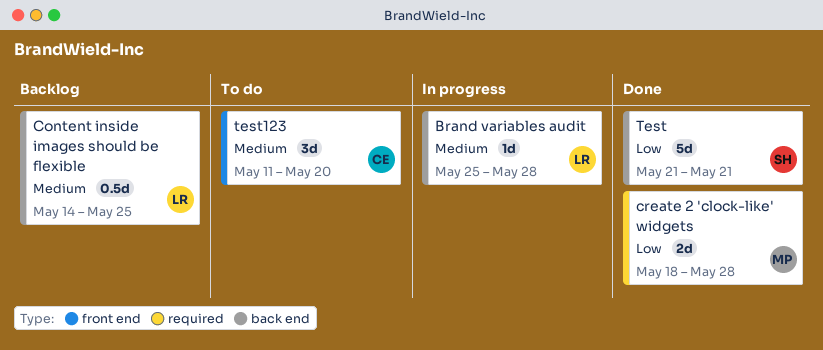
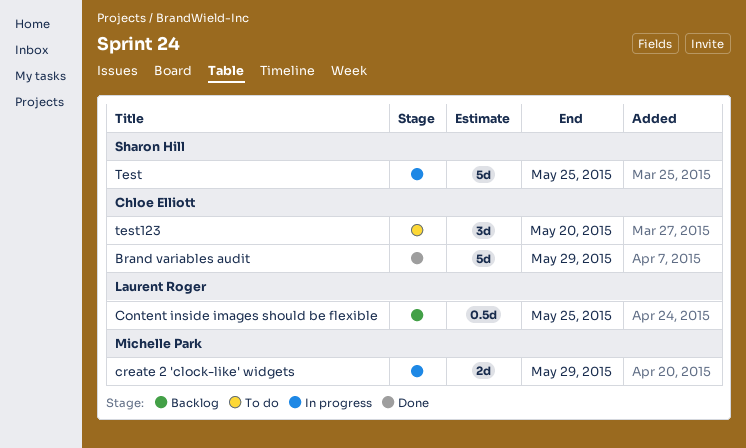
Brand variables audit, status: In progress -> Done
Brand variables audit, owner: Laurent Roger -> Chloe Elliott
Brand variables audit, estimate: 1d -> 5d
Brand variables audit, due: May 28 -> May 29
create 2 'clock-like' widgets, status: Done -> In progress
create 2 'clock-like' widgets, due: May 28 -> May 29
Test, status: Done -> In progress
Test, due: May 21 -> May 25

